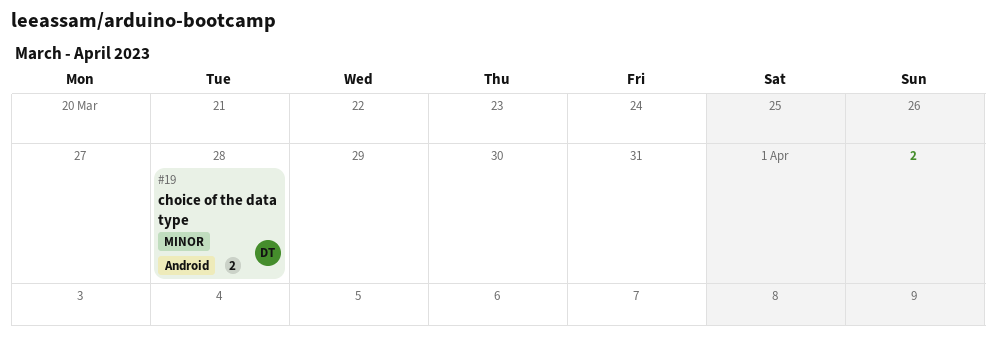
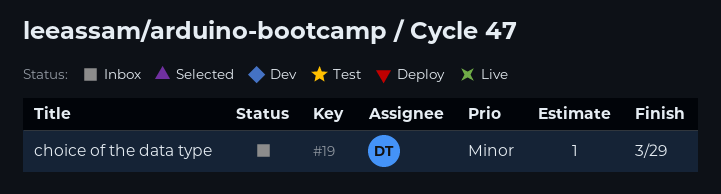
#19, estimate: 2 -> 1
#19, due: Mar 28 -> Mar 29

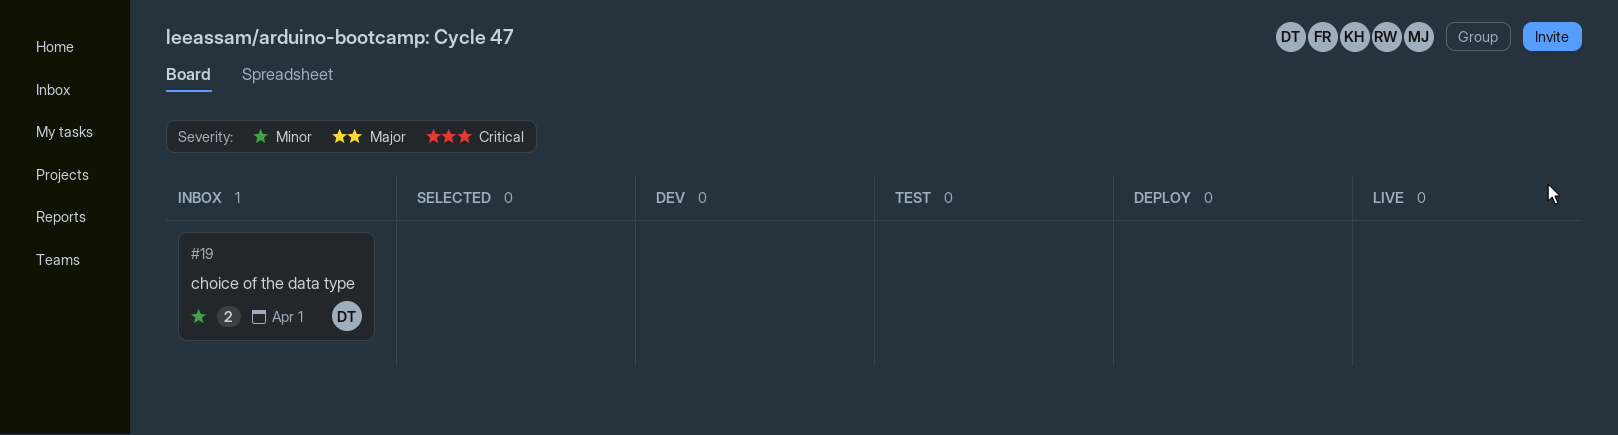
#19, estimate: 1 -> 2
#19, due: Mar 29 -> Apr 1

